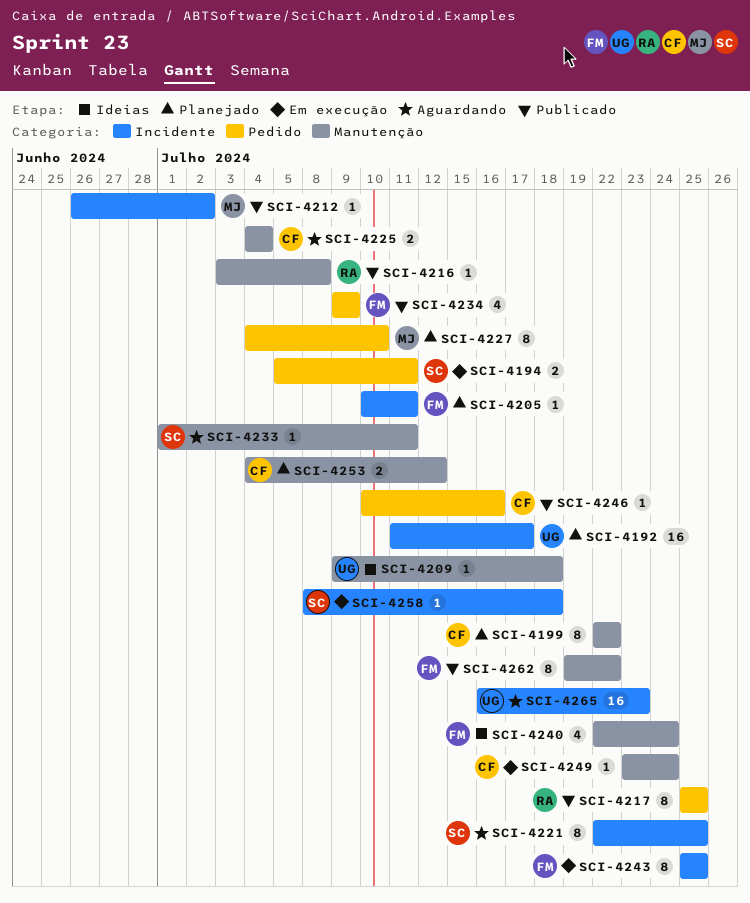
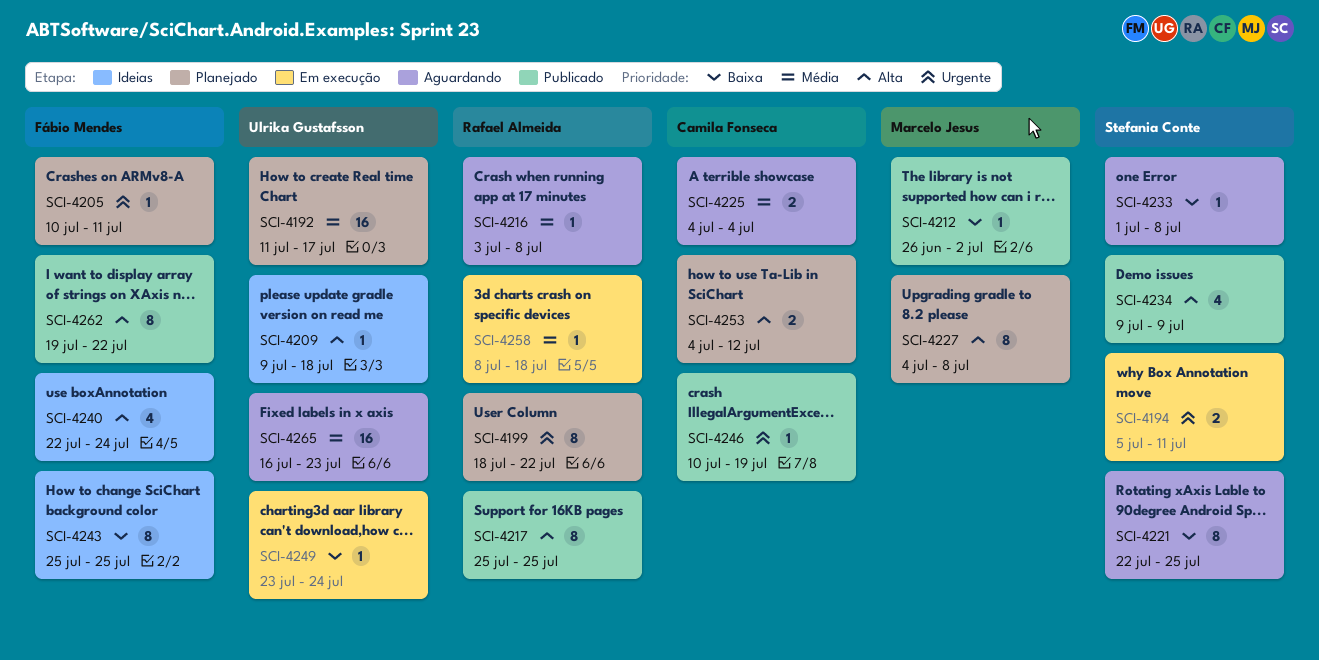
SCI-4199, owner: Camila Fonseca -> Rafael Almeida
SCI-4199, start: Jul 22 -> Jul 18
SCI-4216, status: Publicado -> Aguardando
SCI-4227, due: Jul 10 -> Jul 8
SCI-4233, due: Jul 11 -> Jul 8
SCI-4234, owner: Fábio Mendes -> Stefania Conte
SCI-4243, status: Em execução -> Ideias
SCI-4246, due: Jul 16 -> Jul 19
SCI-4249, owner: Camila Fonseca -> Ulrika Gustafsson
SCI-4258, owner: Stefania Conte -> Rafael Almeida

